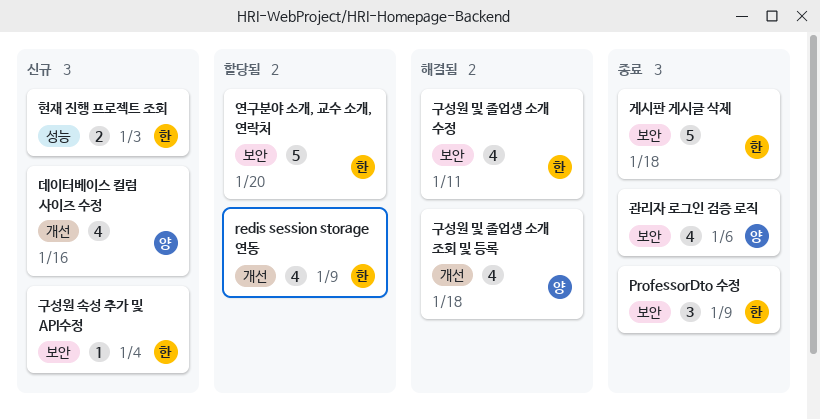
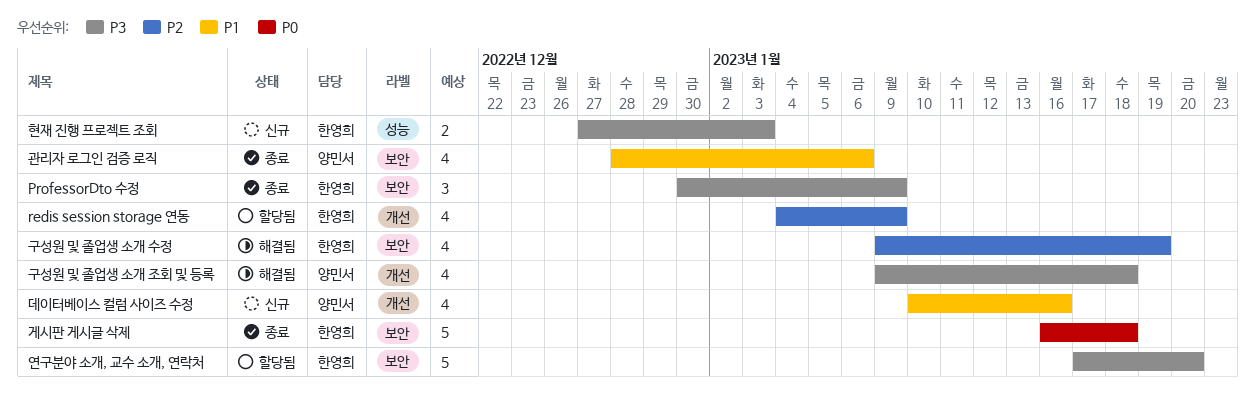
구성원 및 졸업생 소개 수정, due: Jan 11 -> Jan 19
구성원 속성 추가 및 API수정: present -> none

